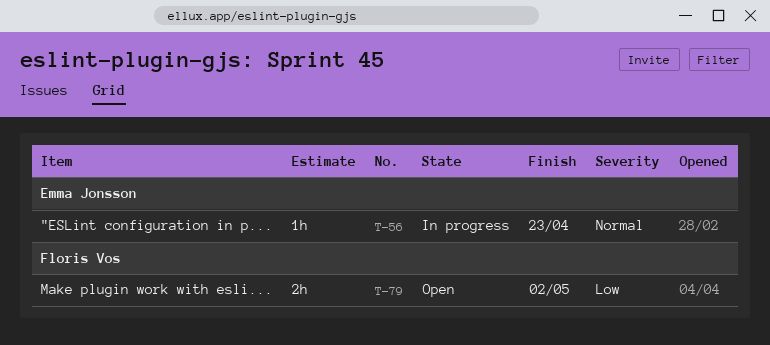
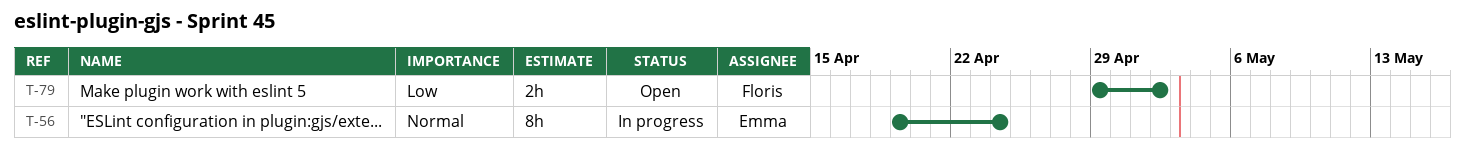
T-56, estimate: 1h -> 8h
T-56, due: Apr 23 -> Apr 24

